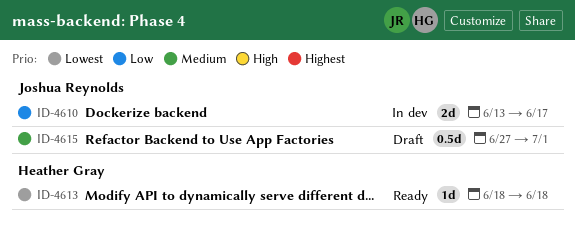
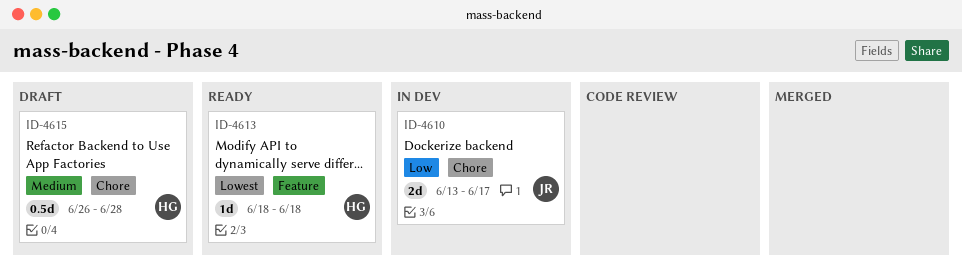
ID-4615, owner: Joshua Reynolds -> Heather Gray
ID-4615, start: Jun 27 -> Jun 26
ID-4615, due: Jul 1 -> Jun 28

